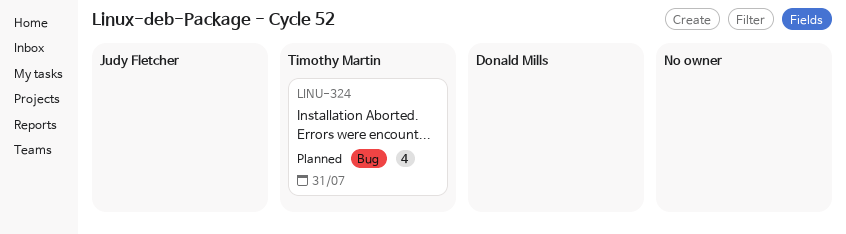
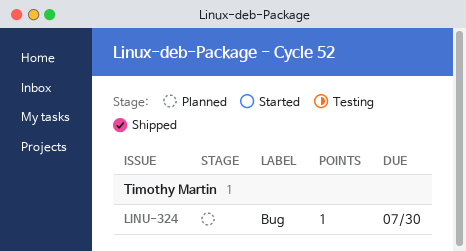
LINU-324, estimate: 4 -> 1
LINU-324, due: Jul 31 -> Jul 30

